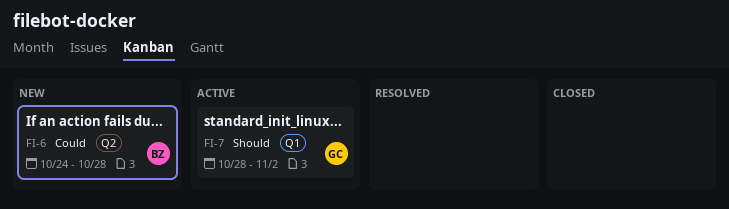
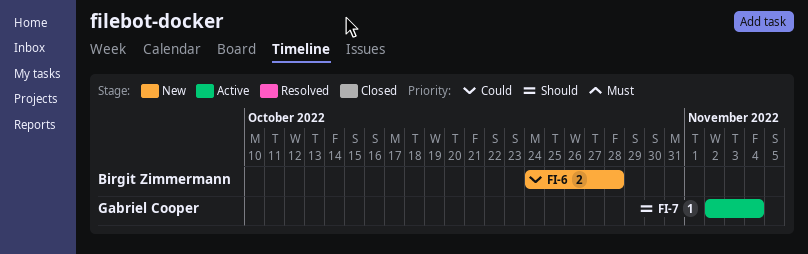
FI-7, start: Oct 28 -> Nov 2
FI-7, due: Nov 2 -> Nov 4

